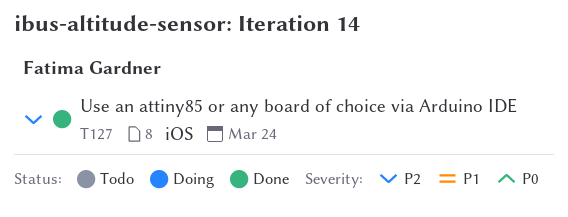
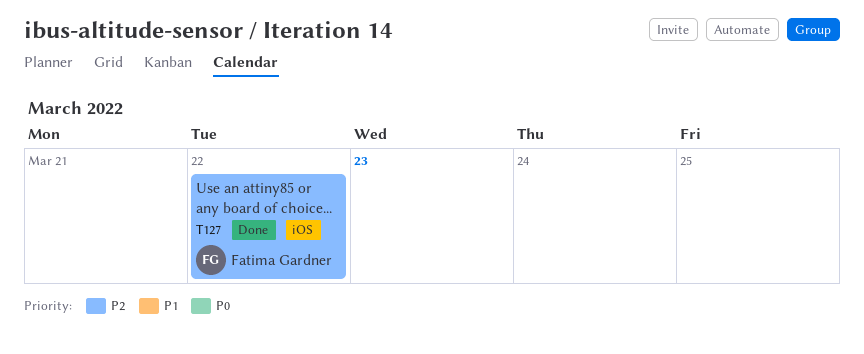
T127, due: Mar 24 -> Mar 22

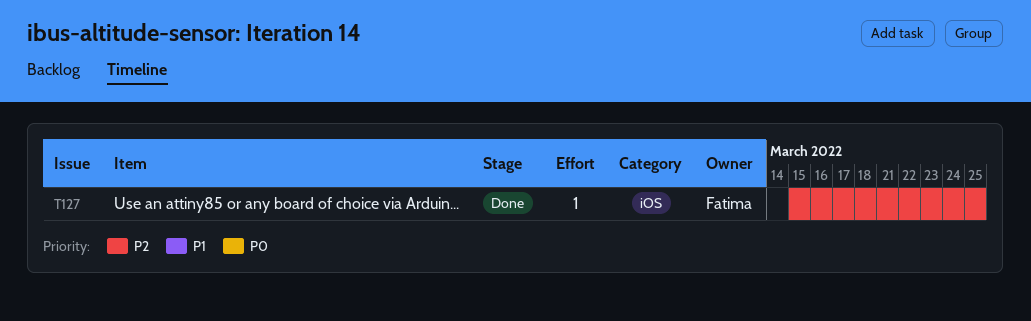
T127, due: Mar 22 -> Mar 25

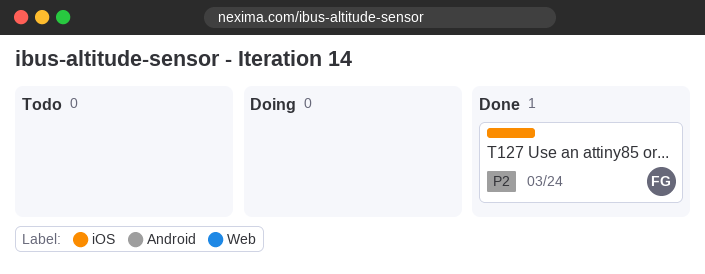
T127, due: Mar 25 -> Mar 24

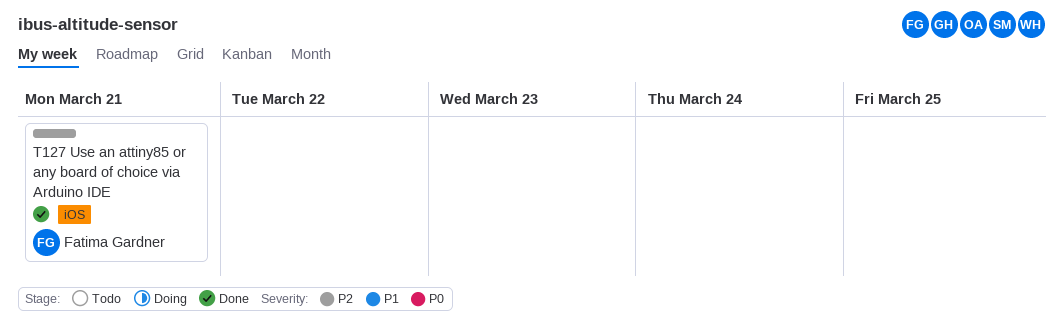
T127, due: Mar 24 -> Mar 21

